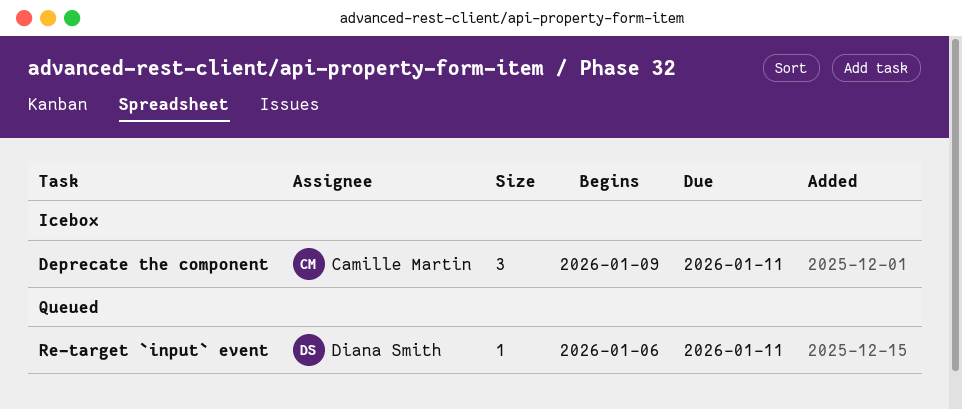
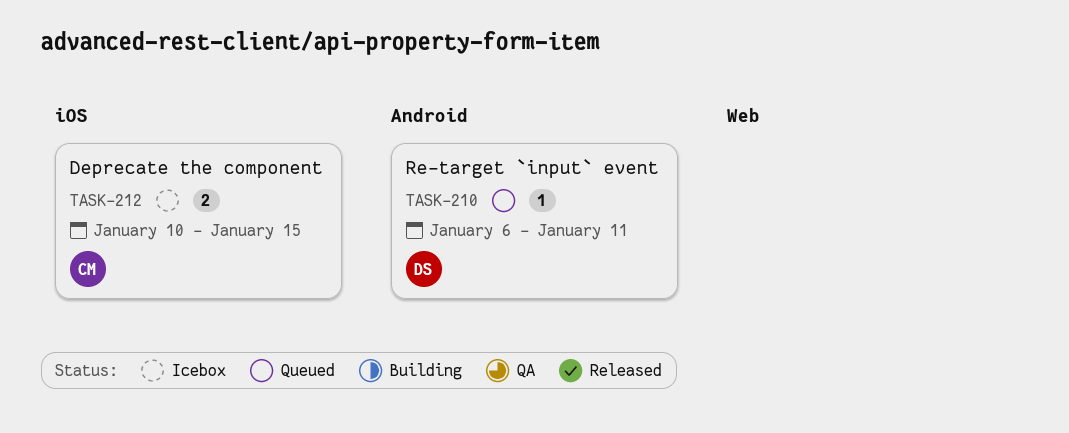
Deprecate the component, estimate: 3 -> 2
Deprecate the component, start: Jan 9 -> Jan 10
Deprecate the component, due: Jan 11 -> Jan 15

